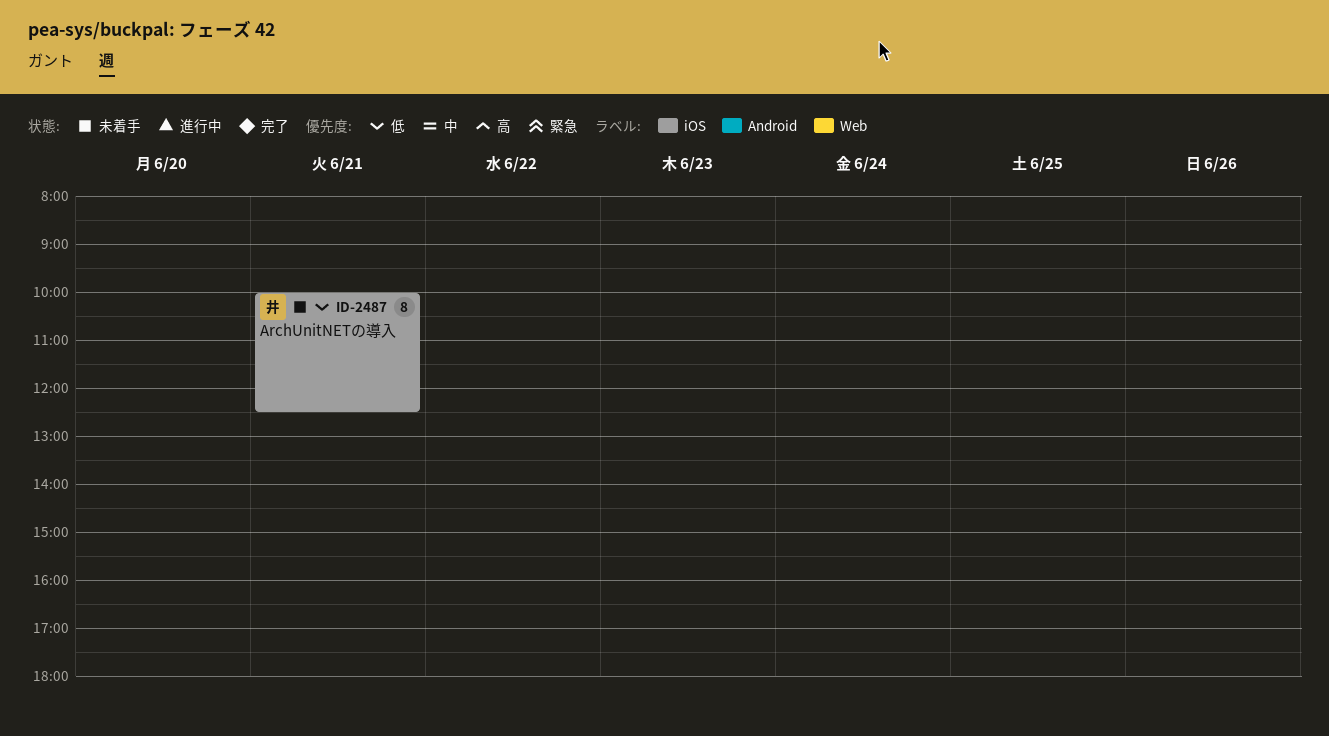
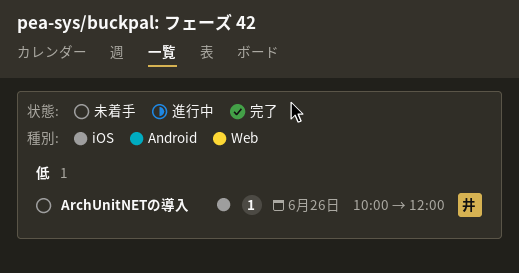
ArchUnitNETの導入, estimate: 8 -> 1
ArchUnitNETの導入, day: Jun 21 -> Jun 26
ArchUnitNETの導入, ends: 12:30 -> 12:00

